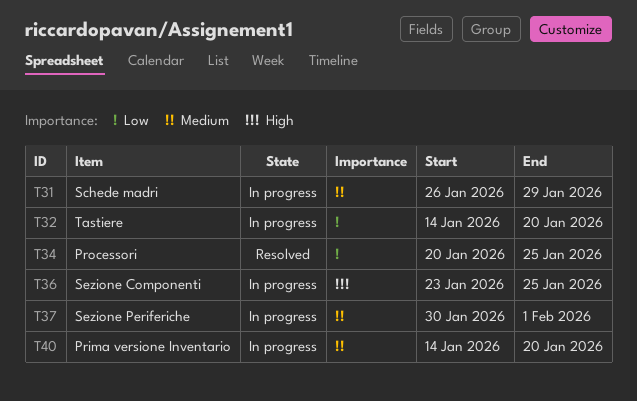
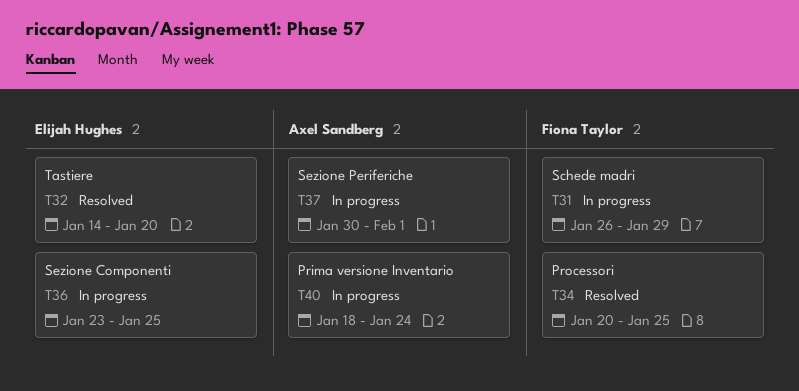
T32, status: In progress -> Resolved
T40, start: Jan 14 -> Jan 18
T40, due: Jan 20 -> Jan 24

